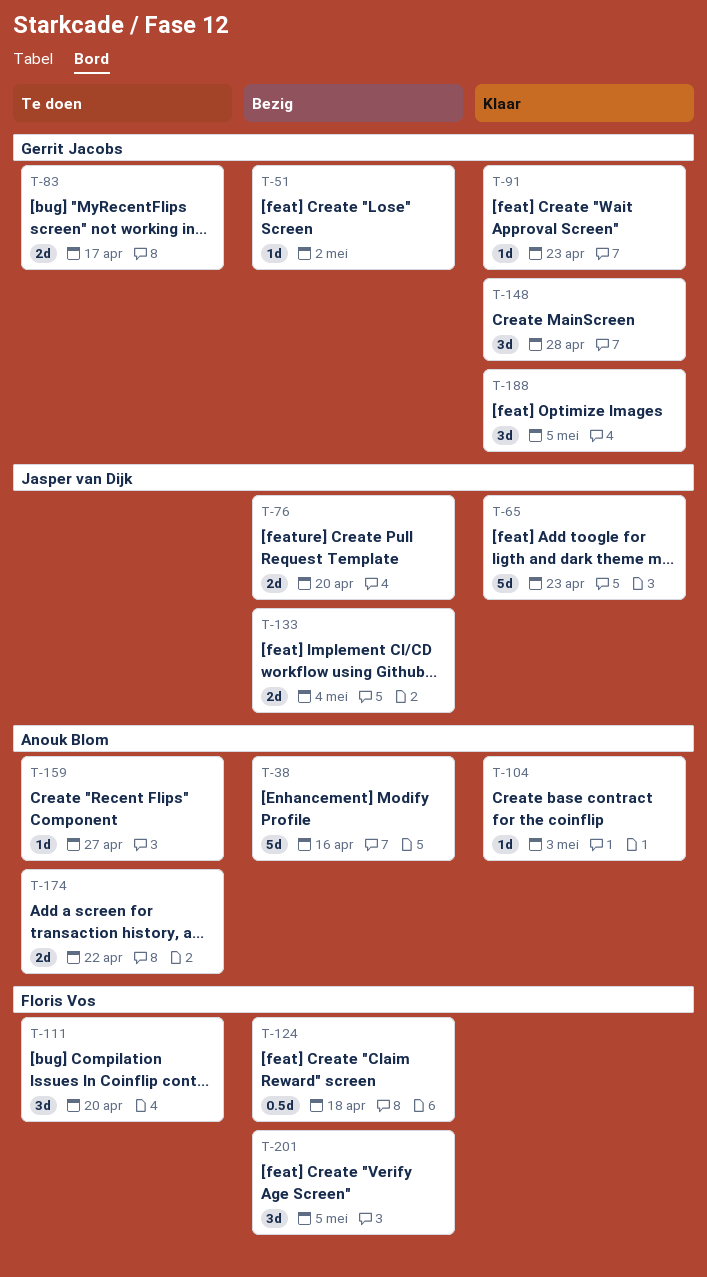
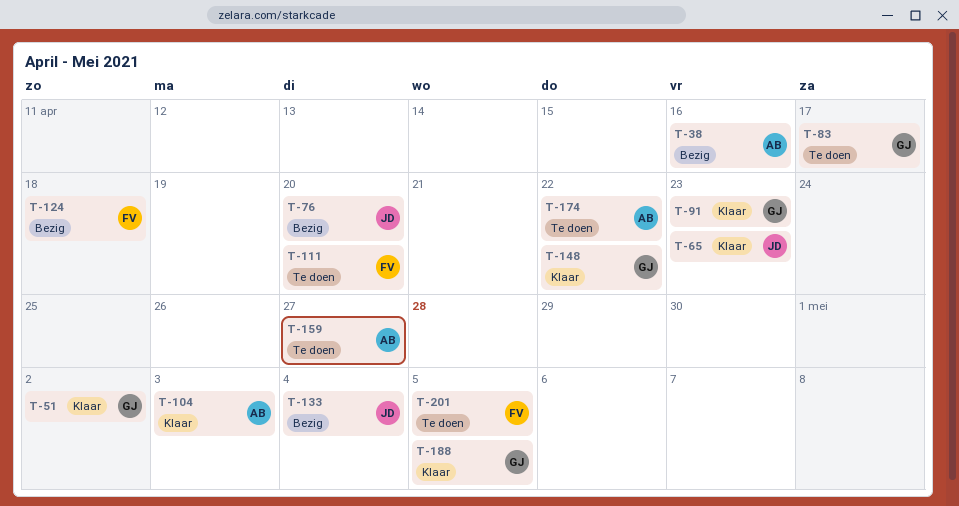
T-51, status: Bezig -> Klaar
T-148, due: Apr 28 -> Apr 22
T-201, status: Bezig -> Te doen

